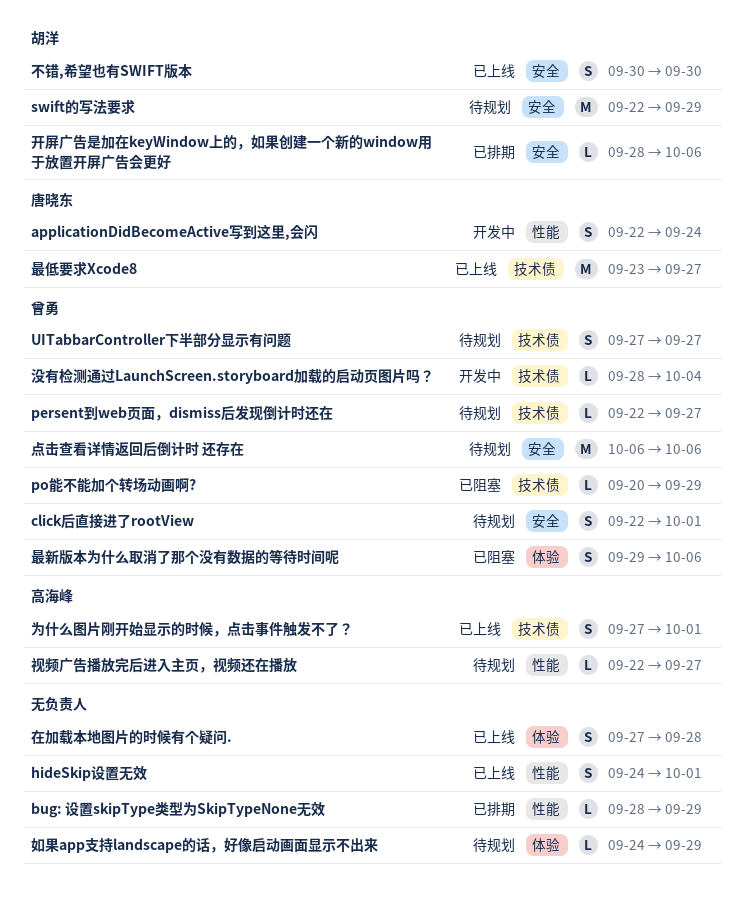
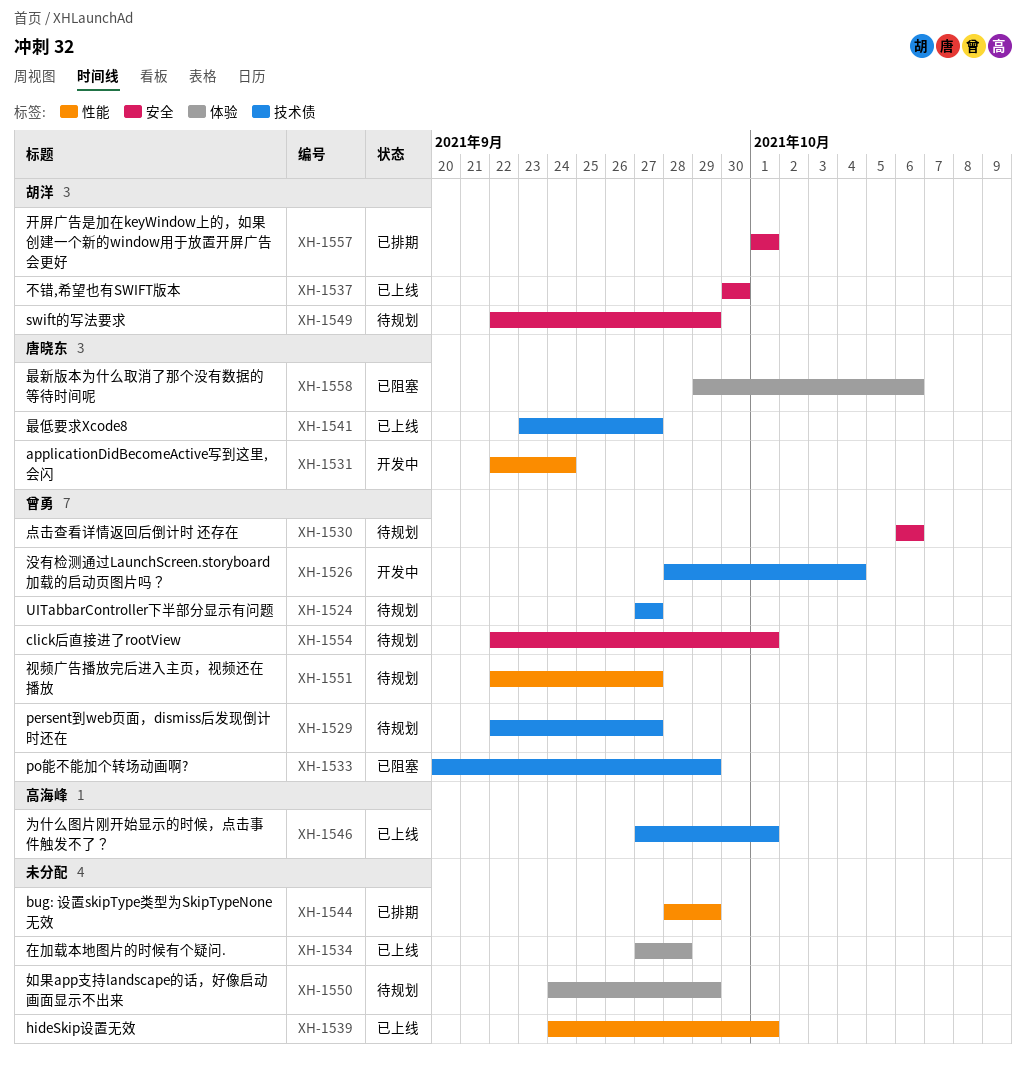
开屏广告是加在keyWindow上的，如果创建一个新的window用于放置开屏广告会更好, start: Sep 28 -> Oct 1
开屏广告是加在keyWindow上的，如果创建一个新的window用于放置开屏广告会更好, due: Oct 6 -> Oct 1
最新版本为什么取消了那个没有数据的等待时间呢, owner: 曾勇 -> 唐晓东
视频广告播放完后进入主页，视频还在播放, owner: 高海峰 -> 曾勇

